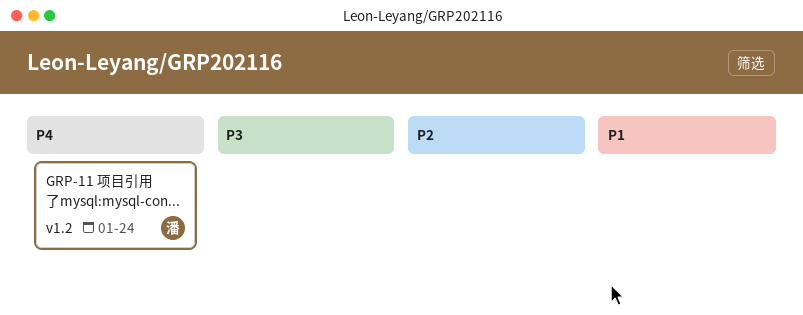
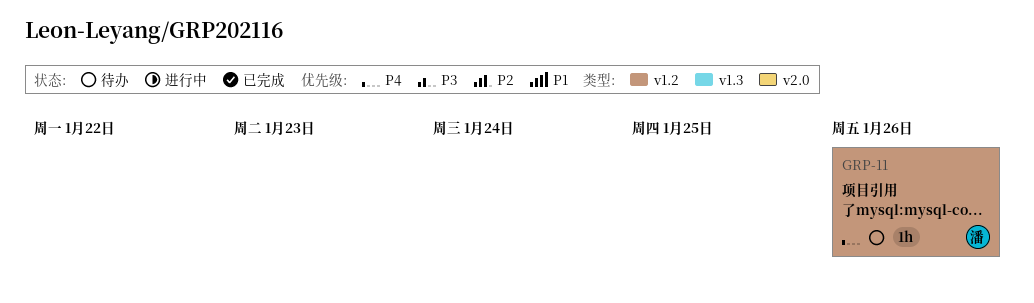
GRP-11, due: Jan 24 -> Jan 26

